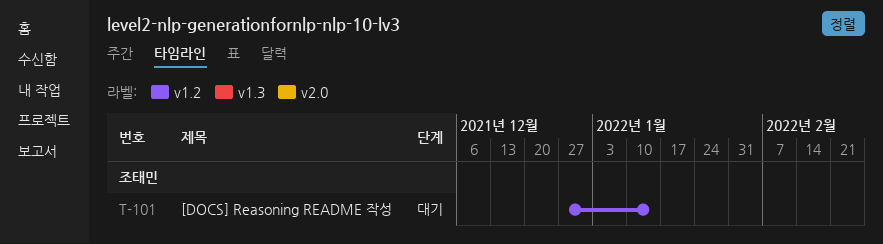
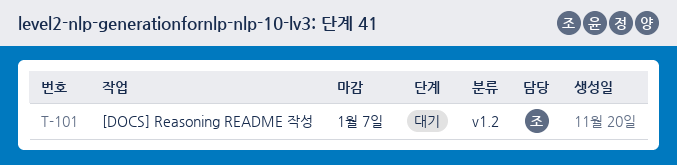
T-101, due: Jan 14 -> Jan 7

